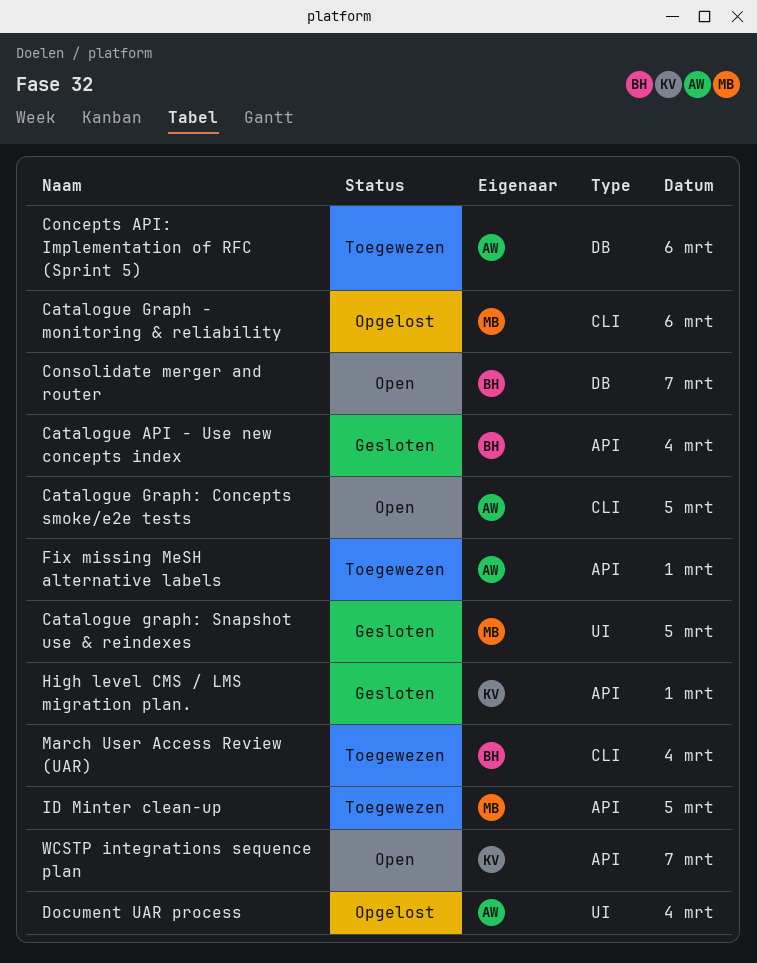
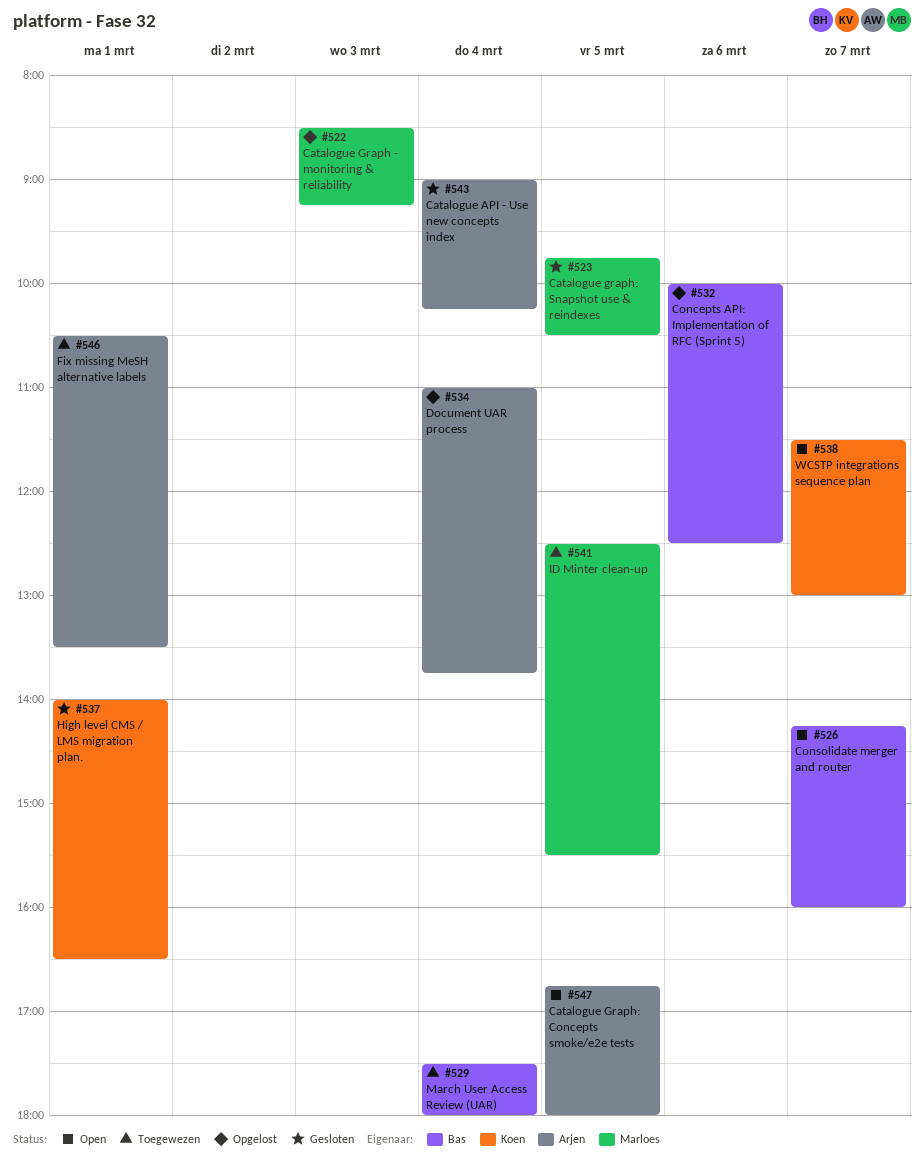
Catalogue API - Use new concepts index, owner: Bas -> Arjen
Catalogue Graph - monitoring & reliability, day: Mar 6 -> Mar 3
Concepts API: Implementation of RFC (Sprint 5), status: Toegewezen -> Opgelost
Concepts API: Implementation of RFC (Sprint 5), owner: Arjen -> Bas

